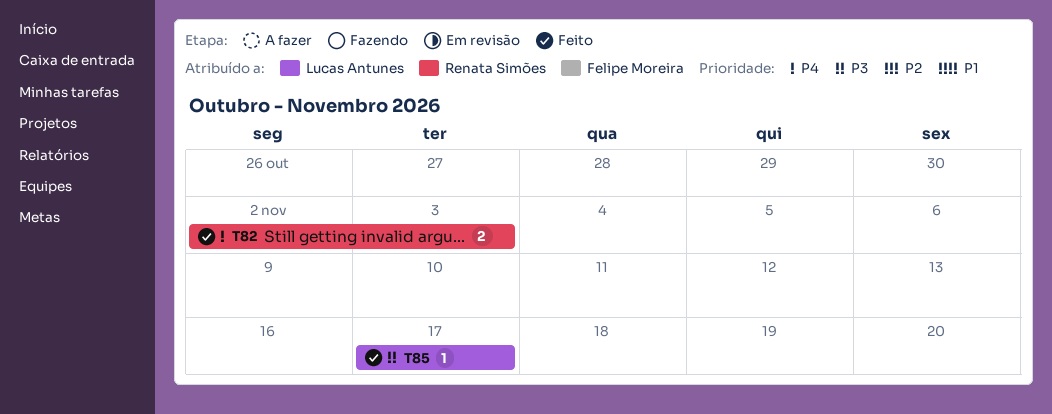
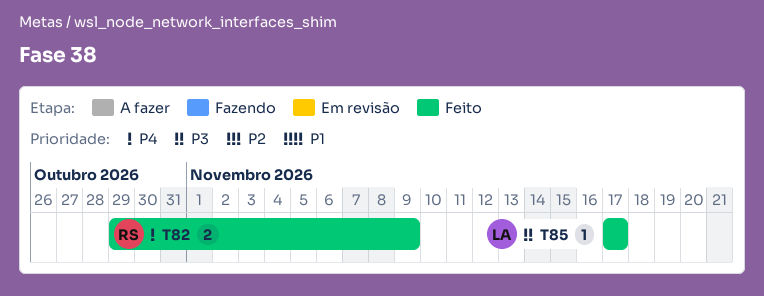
T82, start: Nov 2 -> Oct 29
T82, due: Nov 3 -> Nov 9

